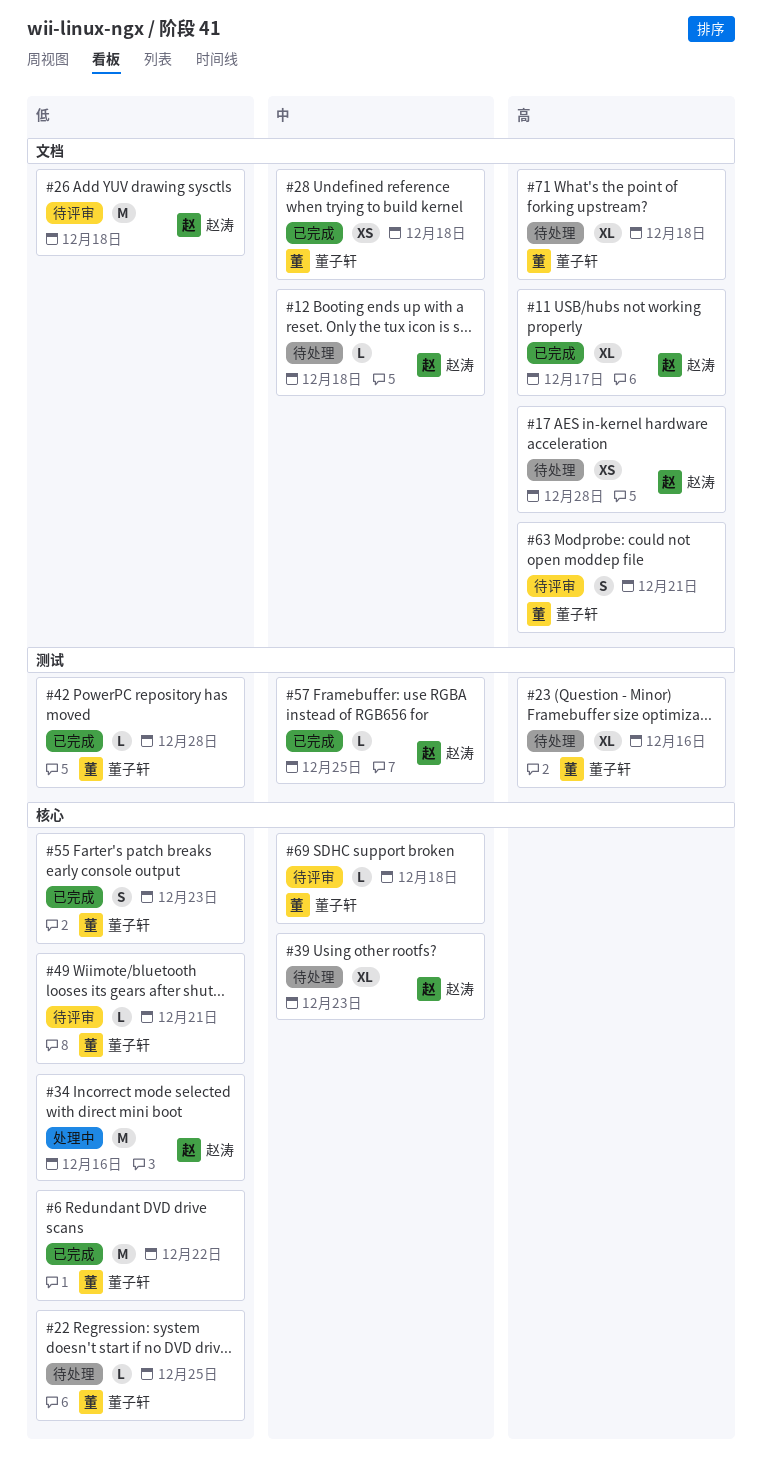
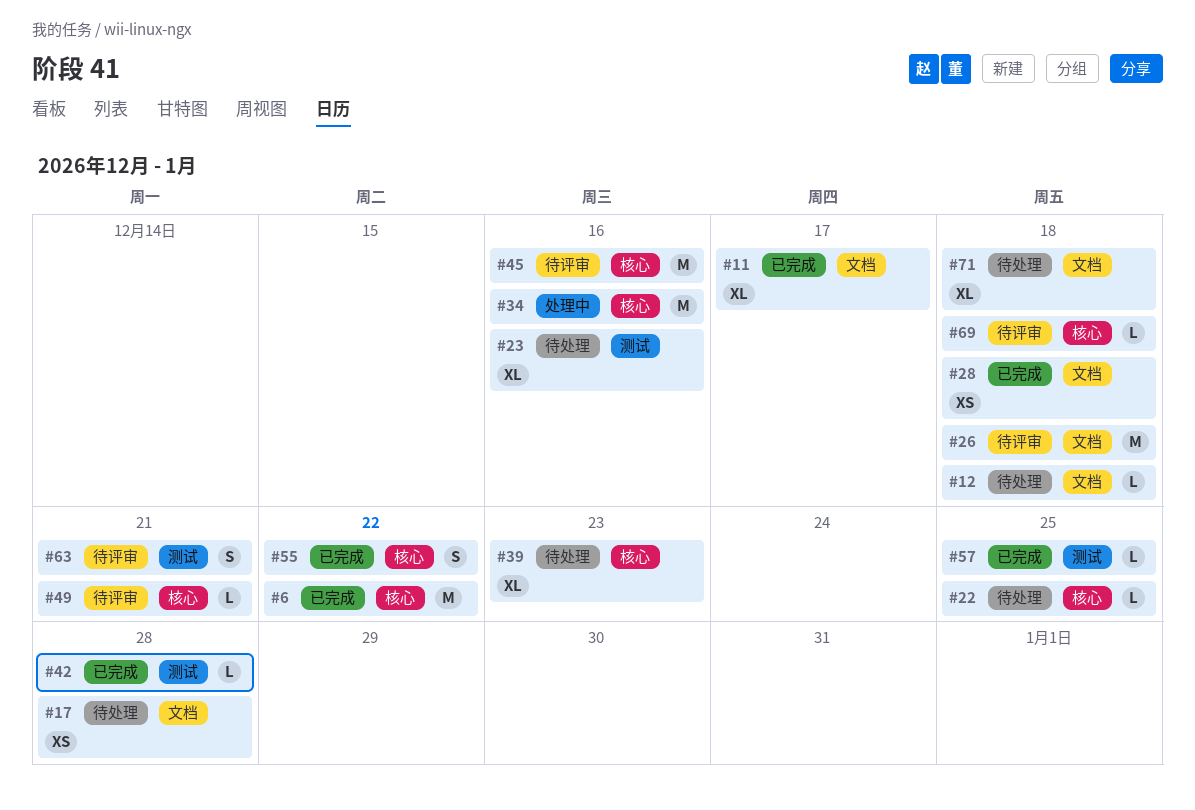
#45: none -> present
#55, due: Dec 23 -> Dec 22
#63, label: 文档 -> 测试

